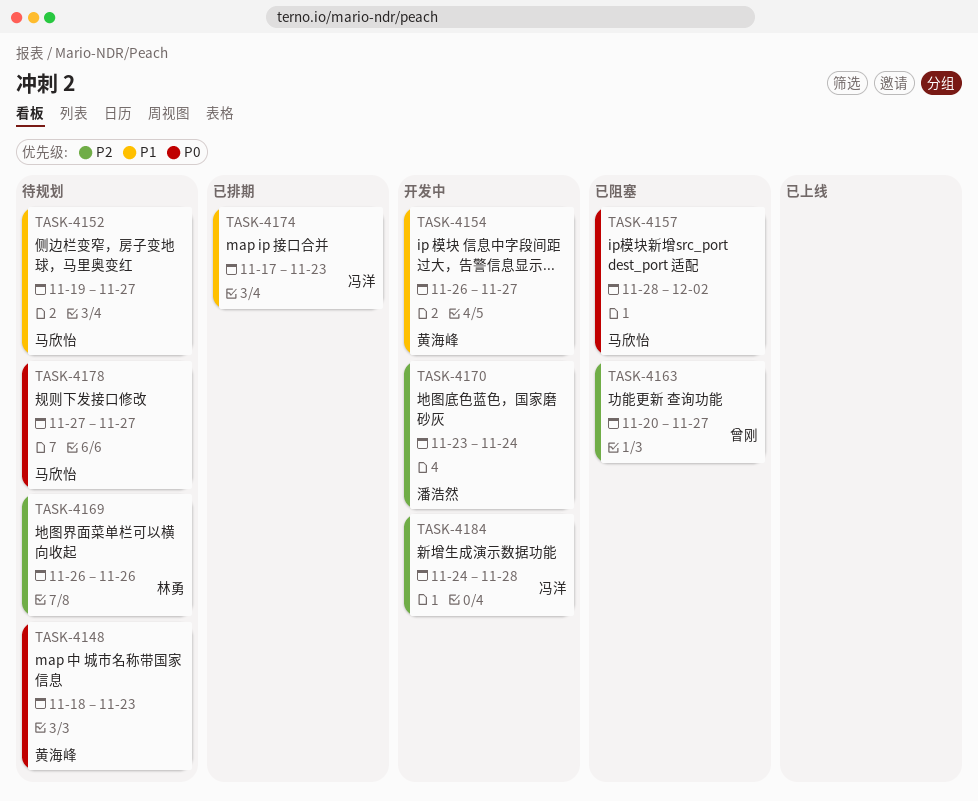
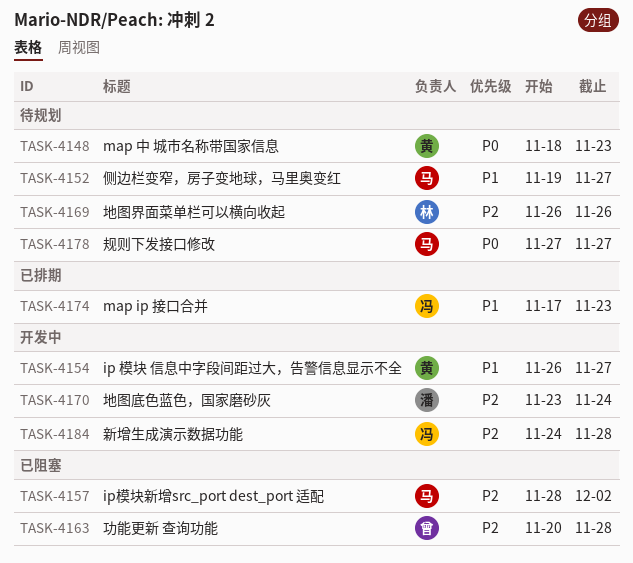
TASK-4157, priority: P0 -> P2
TASK-4163, due: Nov 27 -> Nov 28

